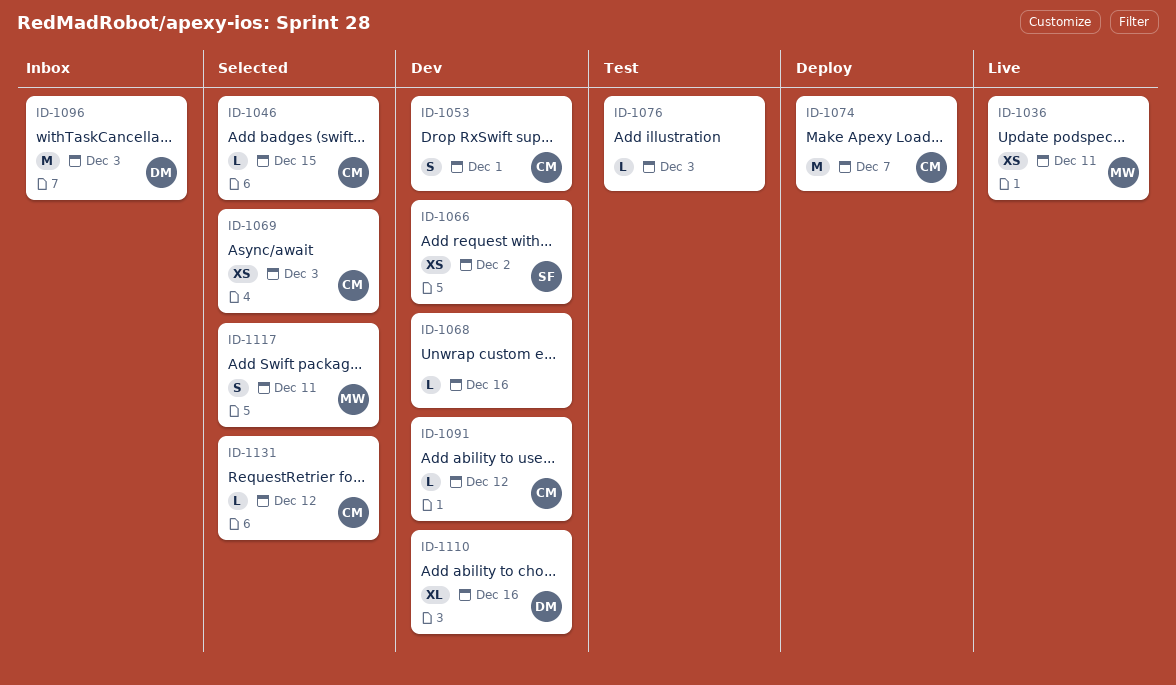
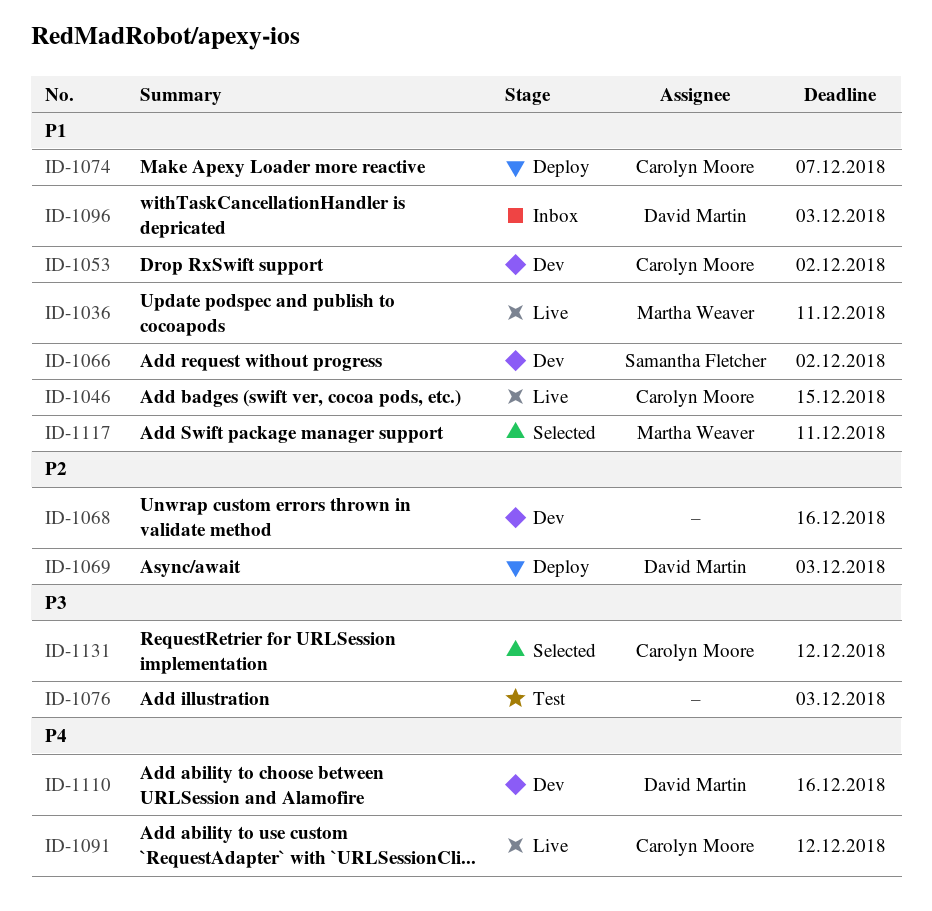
ID-1046, status: Selected -> Live
ID-1053, due: Dec 1 -> Dec 2
ID-1069, status: Selected -> Deploy
ID-1069, owner: Carolyn Moore -> David Martin
ID-1091, status: Dev -> Live

